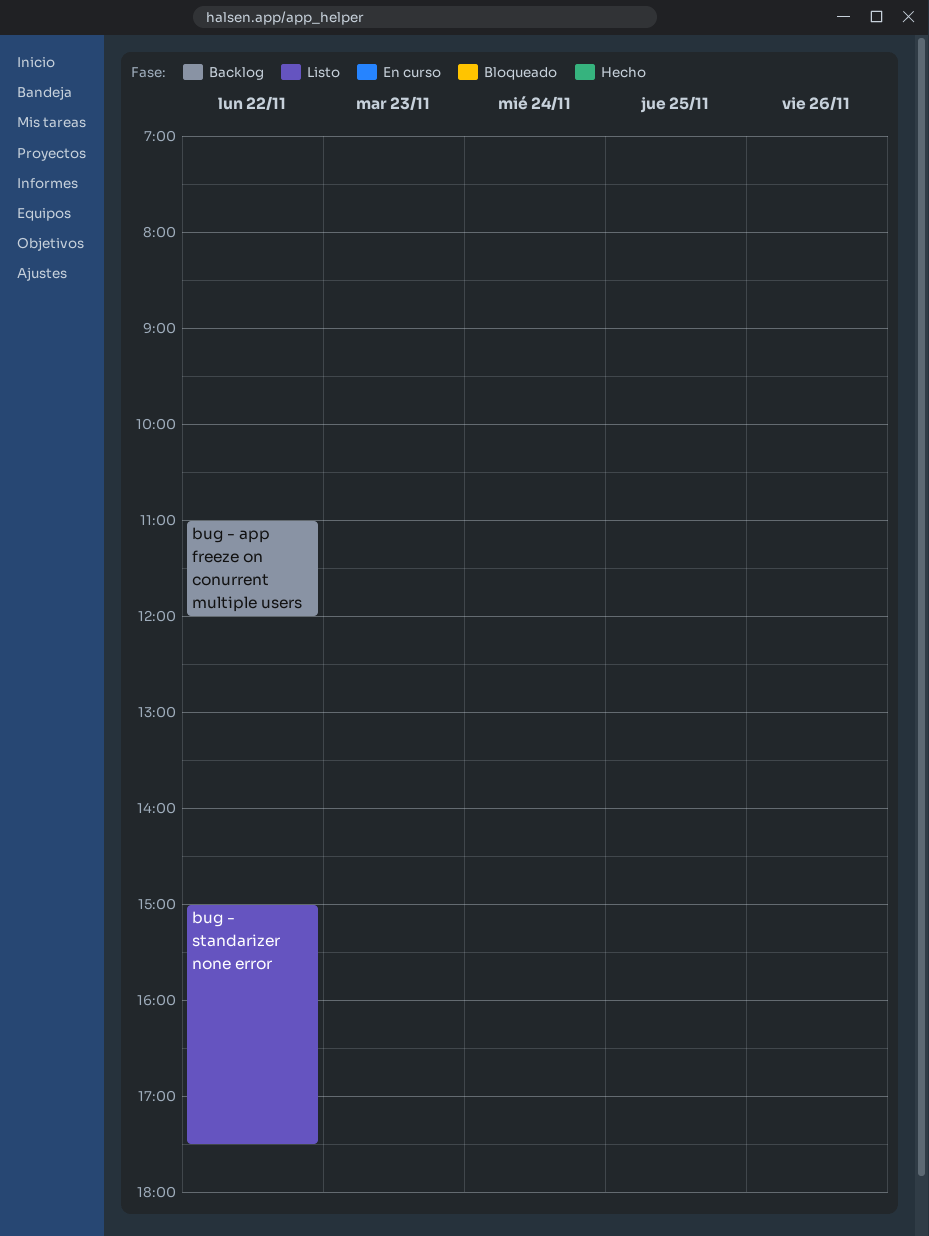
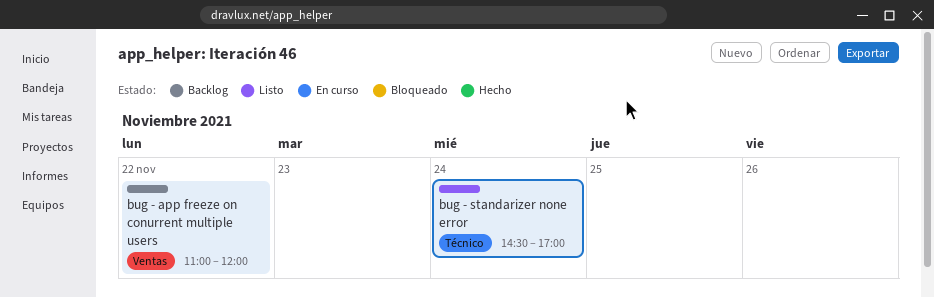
bug - standarizer none error, day: Nov 22 -> Nov 24
bug - standarizer none error, begins: 15:00 -> 14:30
bug - standarizer none error, ends: 17:30 -> 17:00

